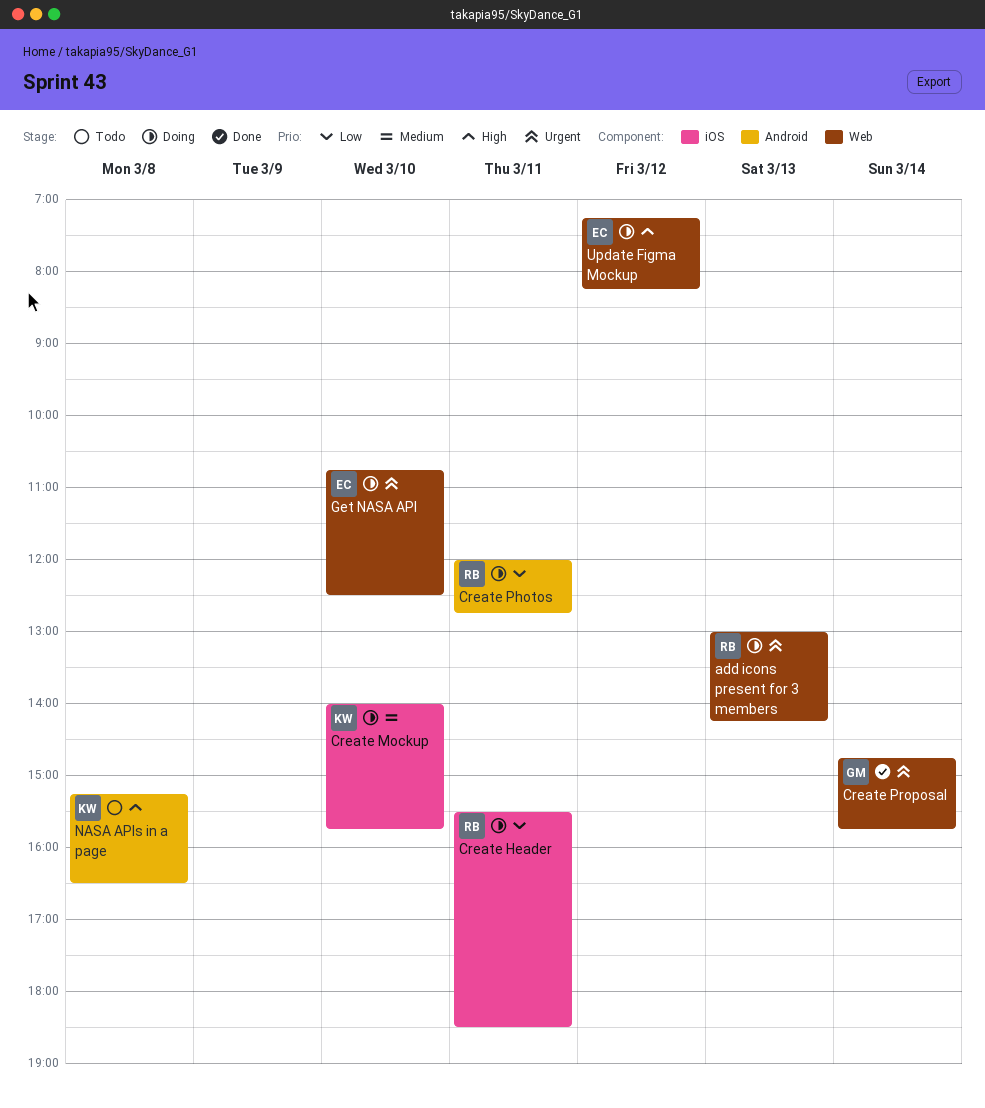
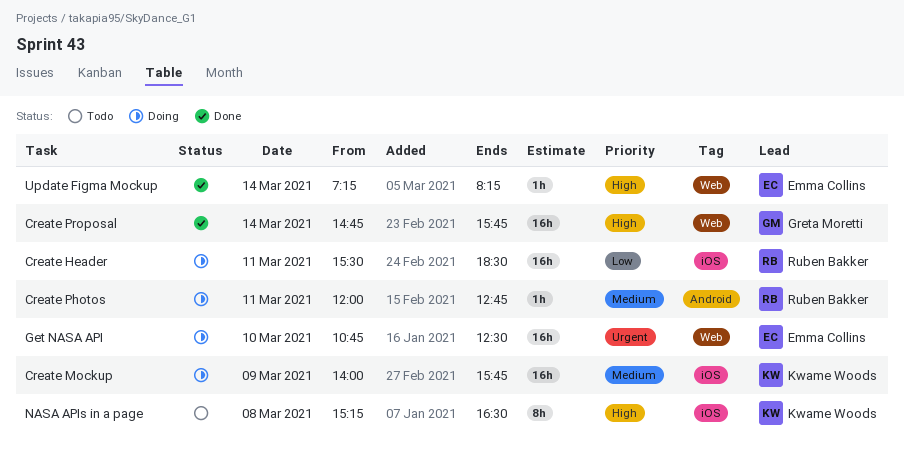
add icons present for 3 members: present -> none
Create Mockup, day: Mar 10 -> Mar 9
Create Photos, priority: Low -> Medium
Create Proposal, priority: Urgent -> High
NASA APIs in a page, label: Android -> iOS
Update Figma Mockup, status: Doing -> Done
Update Figma Mockup, day: Mar 12 -> Mar 14

